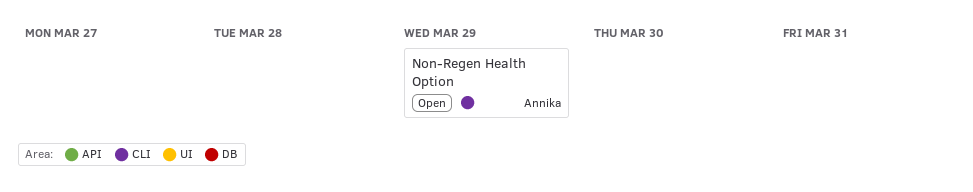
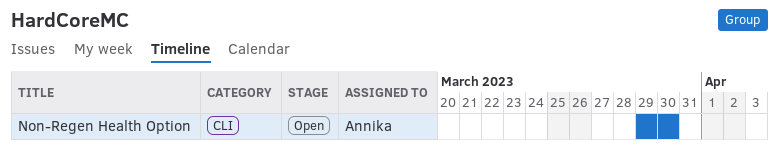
Non-Regen Health Option, due: Mar 29 -> Mar 30

